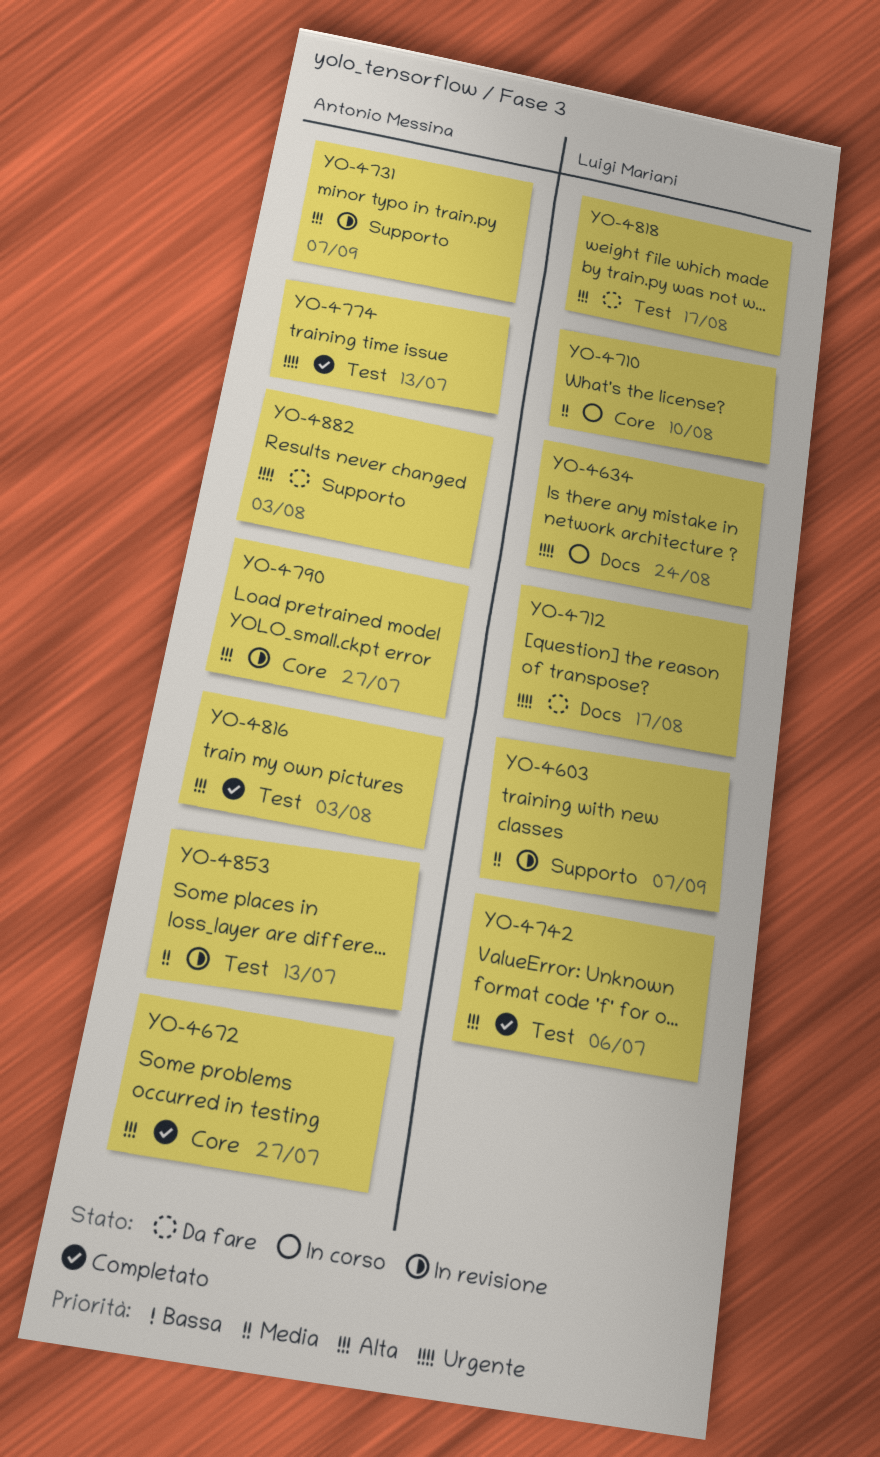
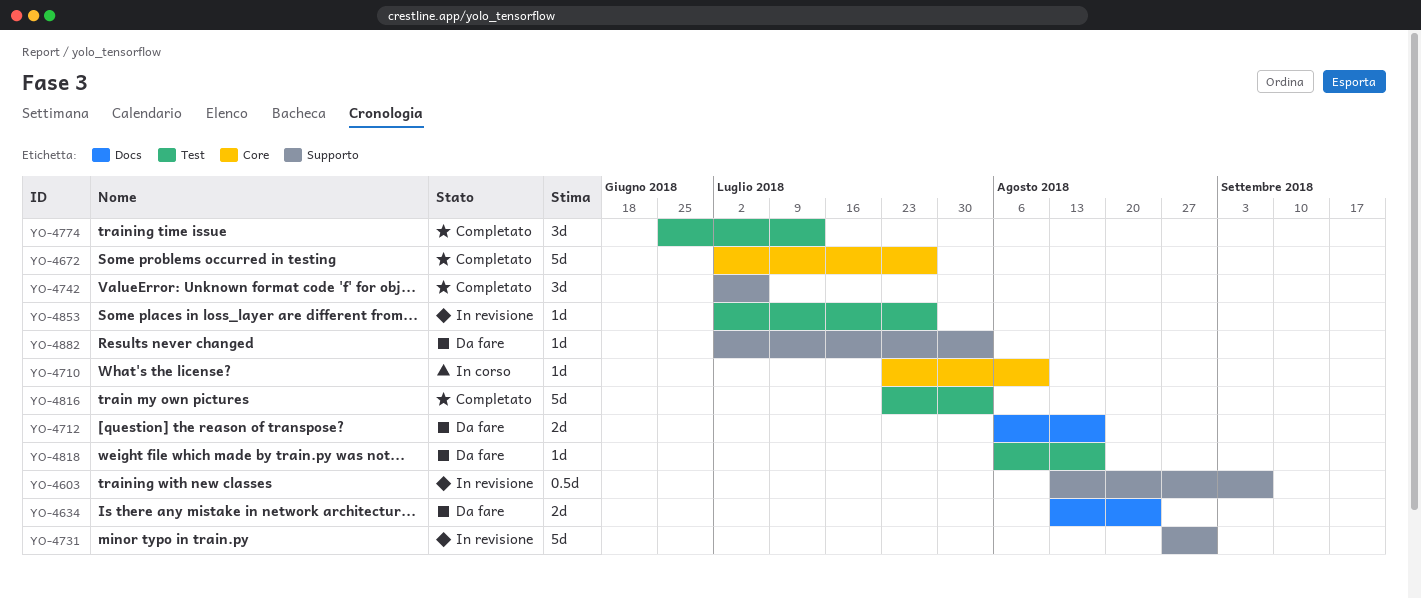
YO-4634, status: In corso -> Da fare
YO-4731, due: Sep 7 -> Aug 31
YO-4742, label: Test -> Supporto
YO-4790: present -> none
YO-4853, due: Jul 13 -> Jul 27

